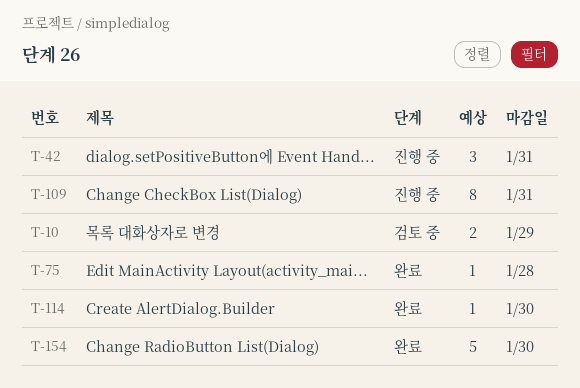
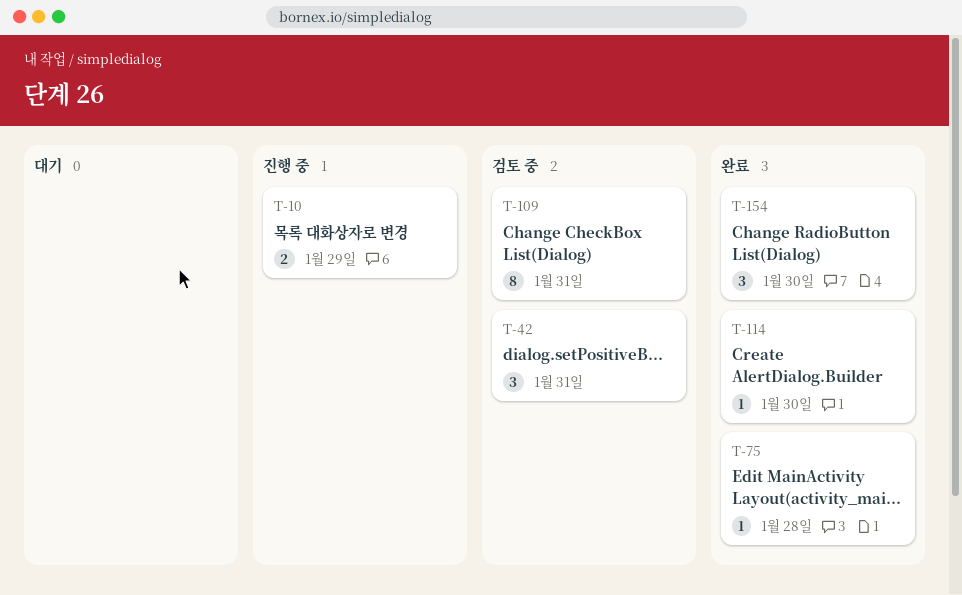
T-10, status: 검토 중 -> 진행 중
T-42, status: 진행 중 -> 검토 중
T-109, status: 진행 중 -> 검토 중
T-154, estimate: 5 -> 3

